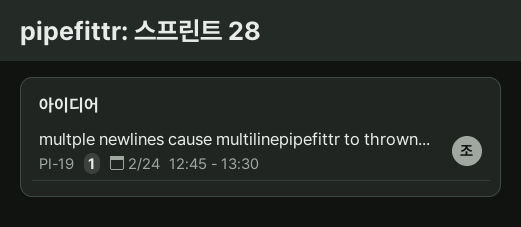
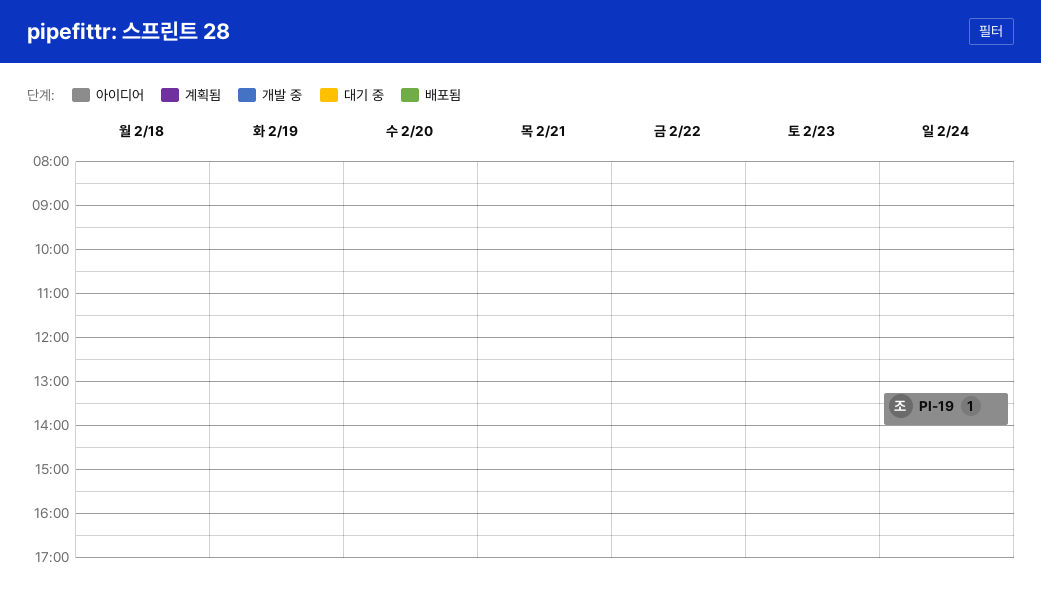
PI-19, begins: 12:45 -> 13:15
PI-19, ends: 13:30 -> 14:00

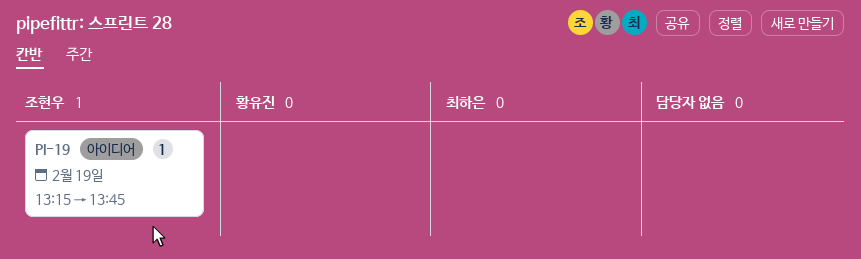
PI-19, day: Feb 24 -> Feb 19
PI-19, ends: 14:00 -> 13:45

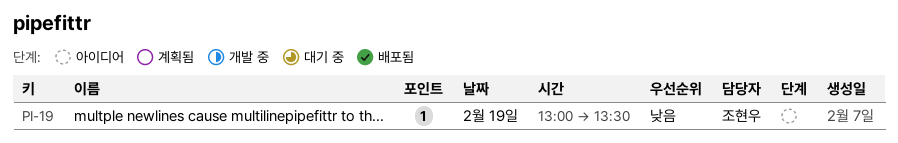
PI-19, begins: 13:15 -> 13:00
PI-19, ends: 13:45 -> 13:30

